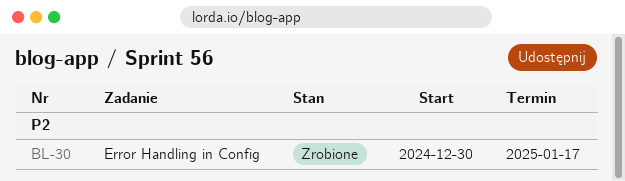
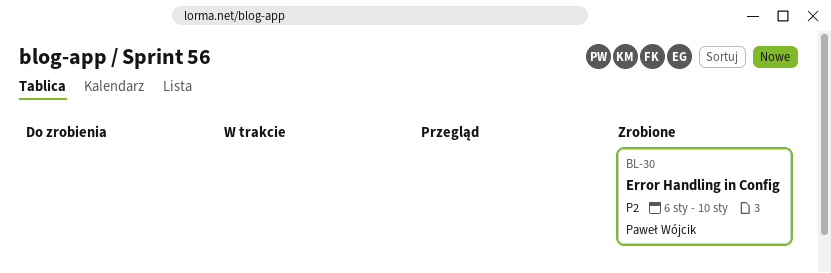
BL-30, start: Dec 30 -> Jan 6
BL-30, due: Jan 17 -> Jan 10

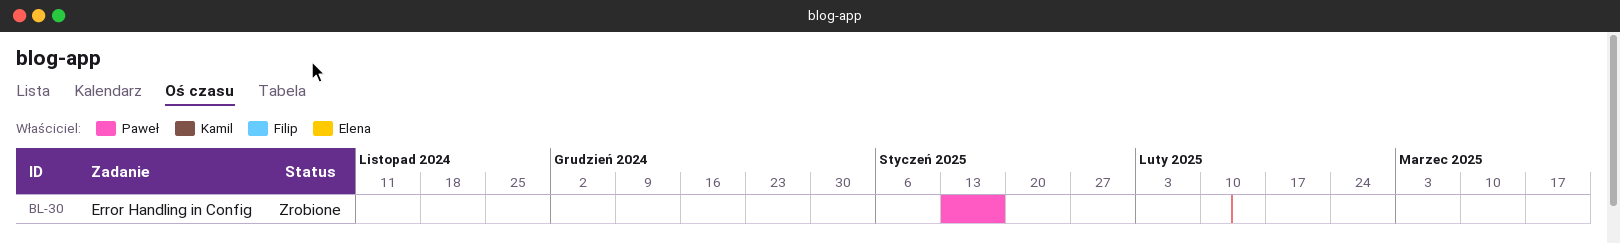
BL-30, start: Jan 6 -> Jan 13
BL-30, due: Jan 10 -> Jan 17

